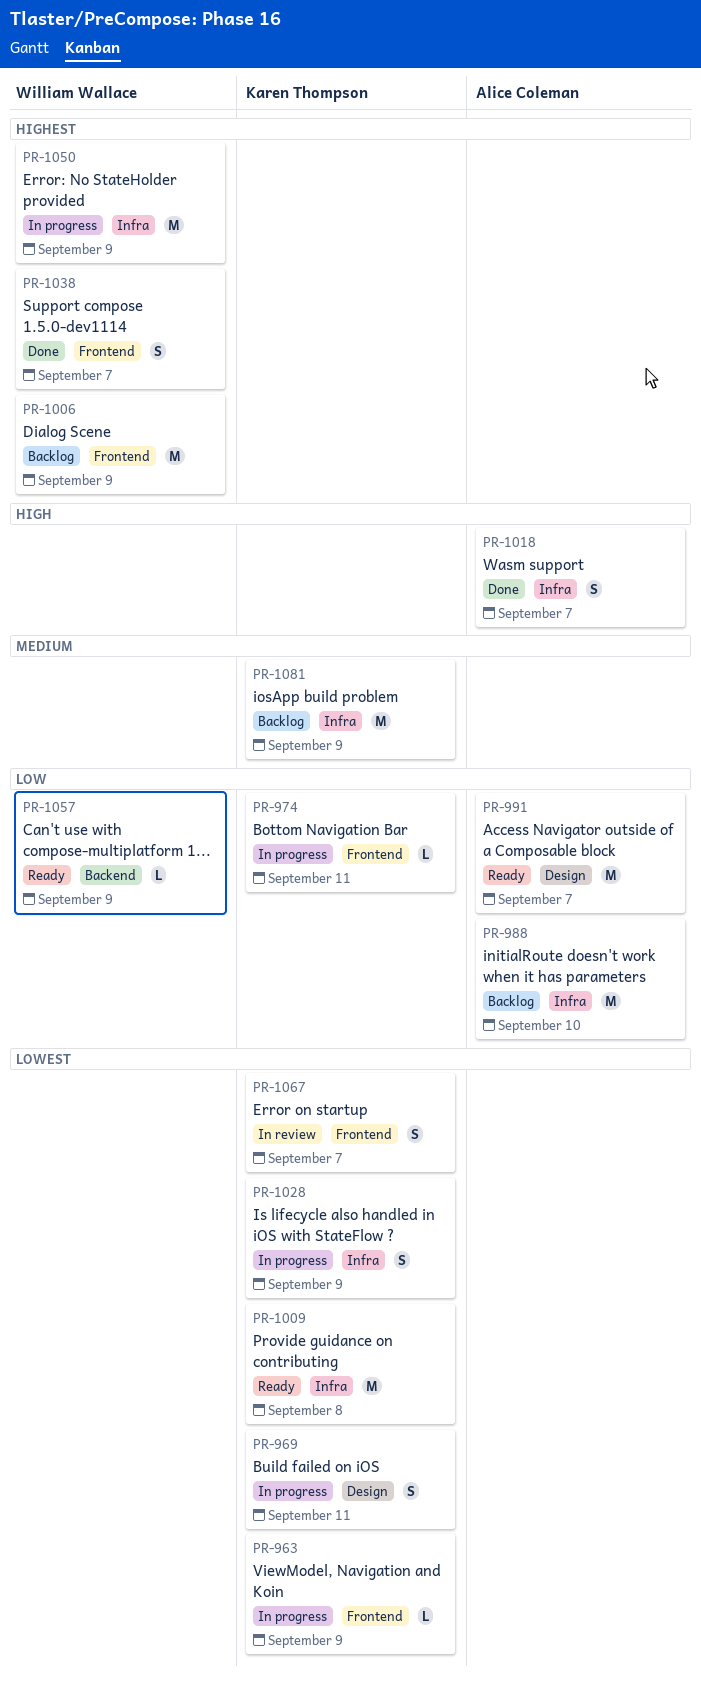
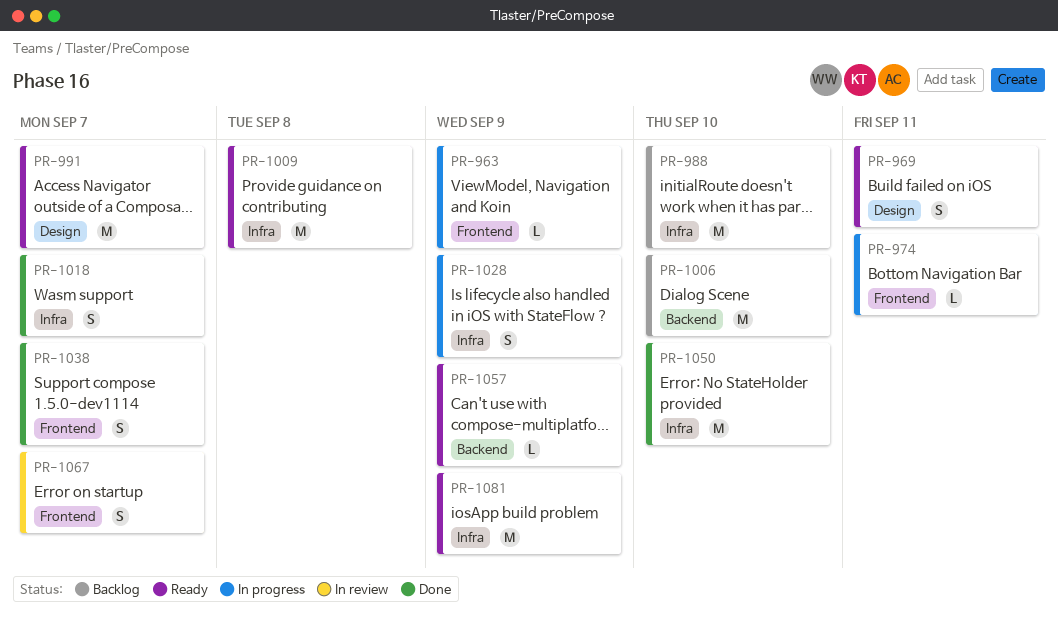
PR-969, status: In progress -> Ready
PR-1006, label: Frontend -> Backend
PR-1006, due: Sep 9 -> Sep 10
PR-1050, status: In progress -> Done
PR-1050, due: Sep 9 -> Sep 10
PR-1081, status: Backlog -> Ready

